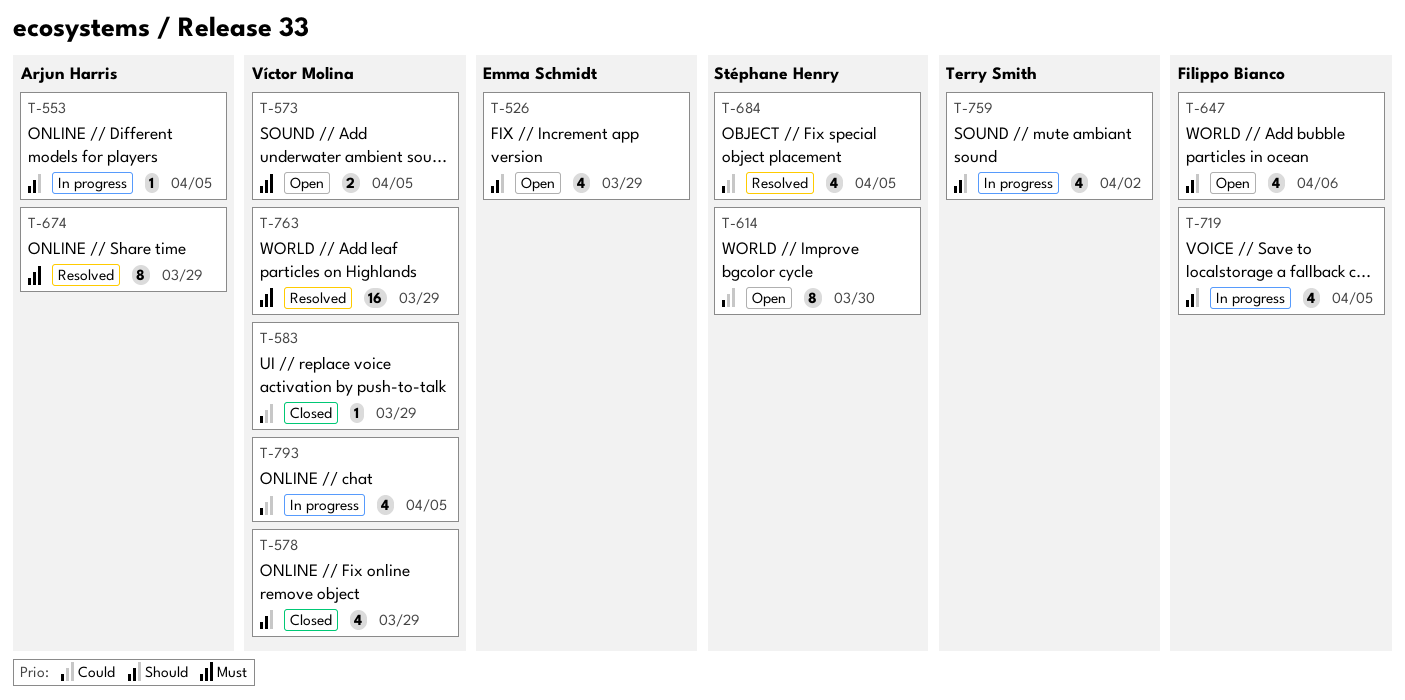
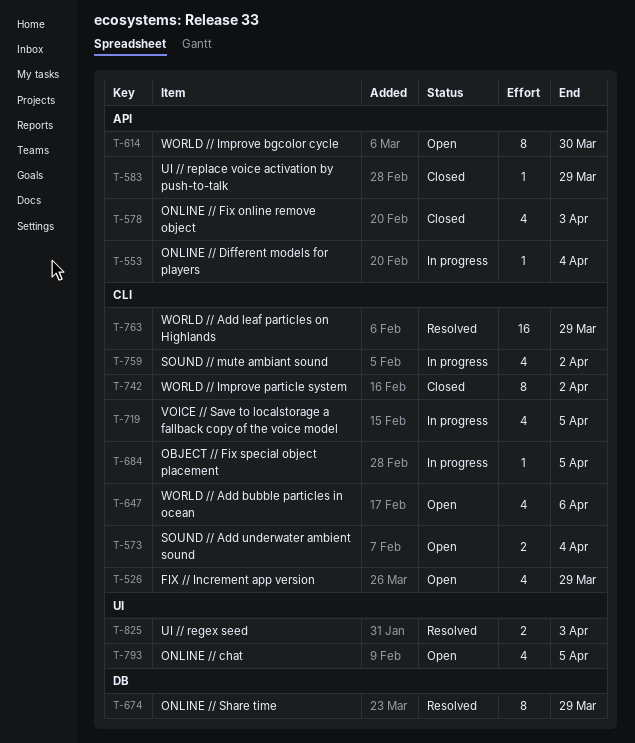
T-553, due: Apr 5 -> Apr 4
T-573, due: Apr 5 -> Apr 4
T-578, due: Mar 29 -> Apr 3
T-684, status: Resolved -> In progress
T-684, estimate: 4 -> 1
T-742: none -> present
T-793, status: In progress -> Open
T-825: none -> present

